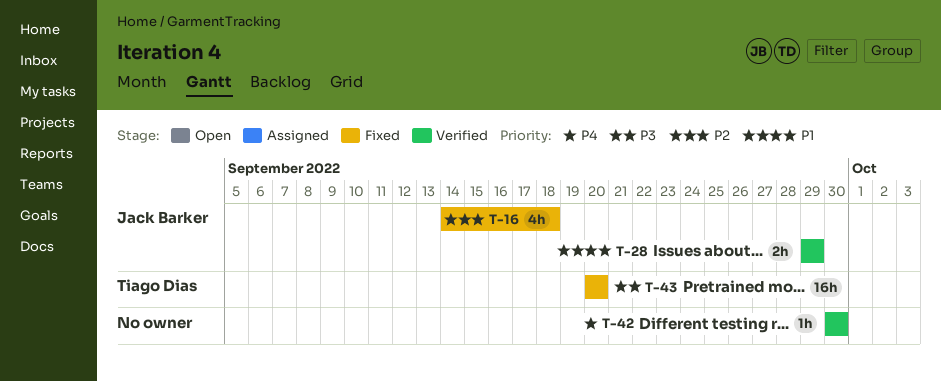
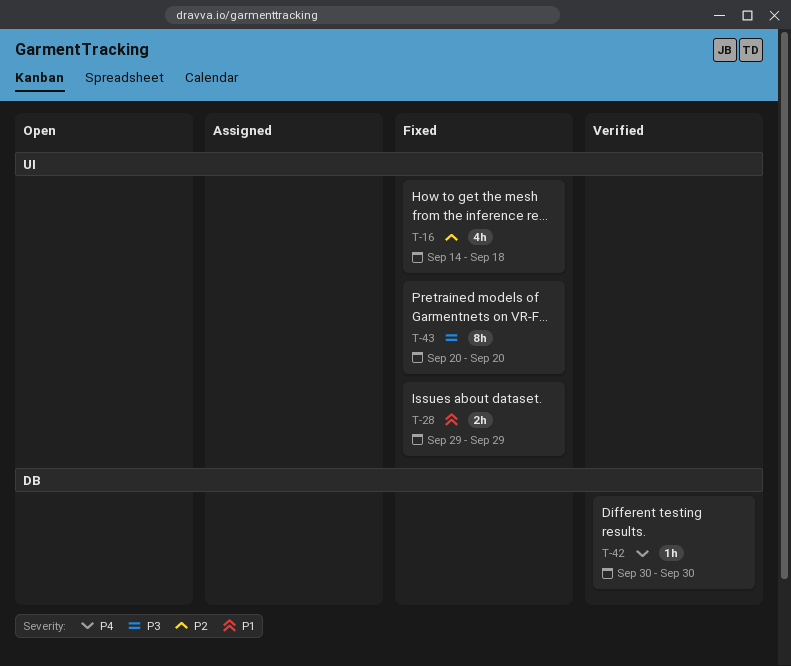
T-28, status: Verified -> Fixed
T-43, estimate: 16h -> 8h

